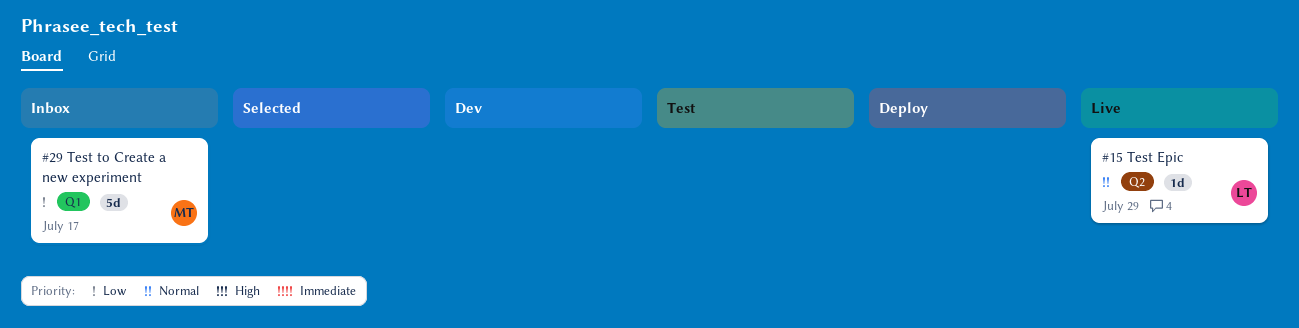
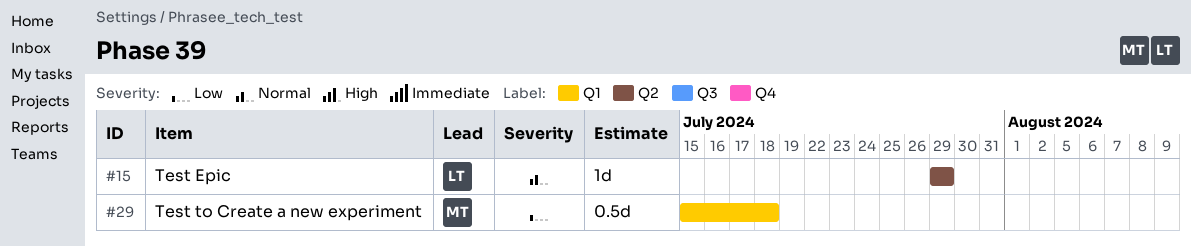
#29, estimate: 5d -> 0.5d
#29, due: Jul 17 -> Jul 18

